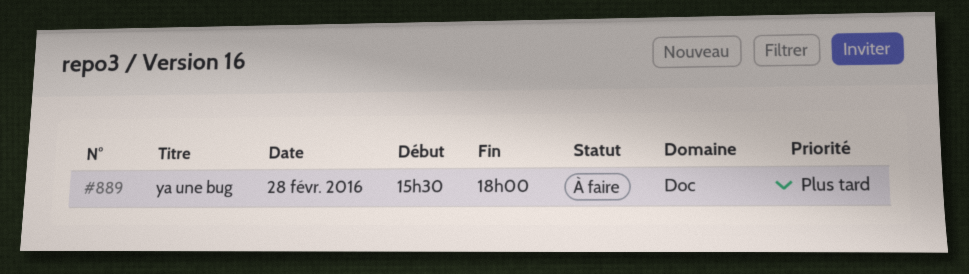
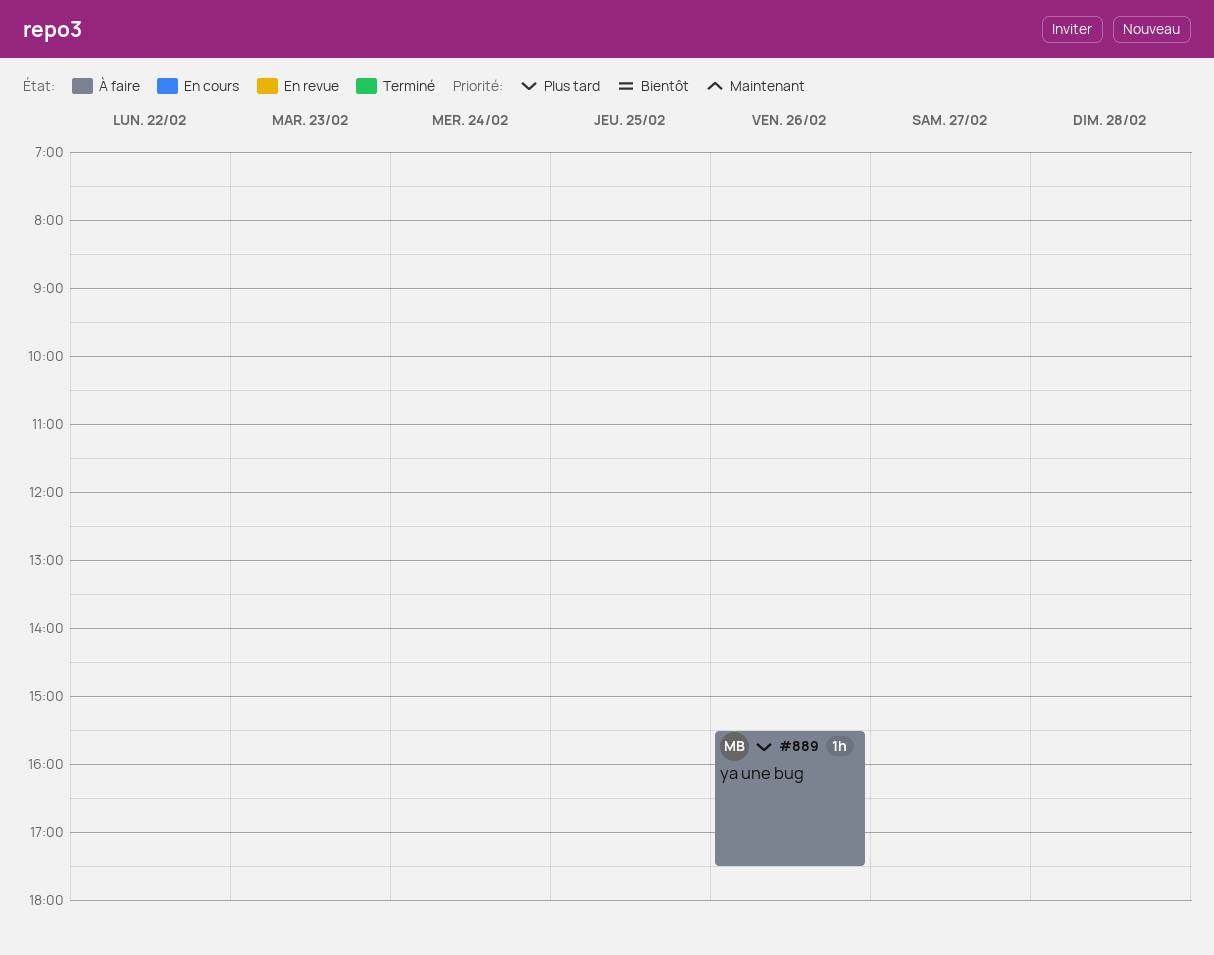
#889, day: Feb 28 -> Feb 26
#889, ends: 18:00 -> 17:30

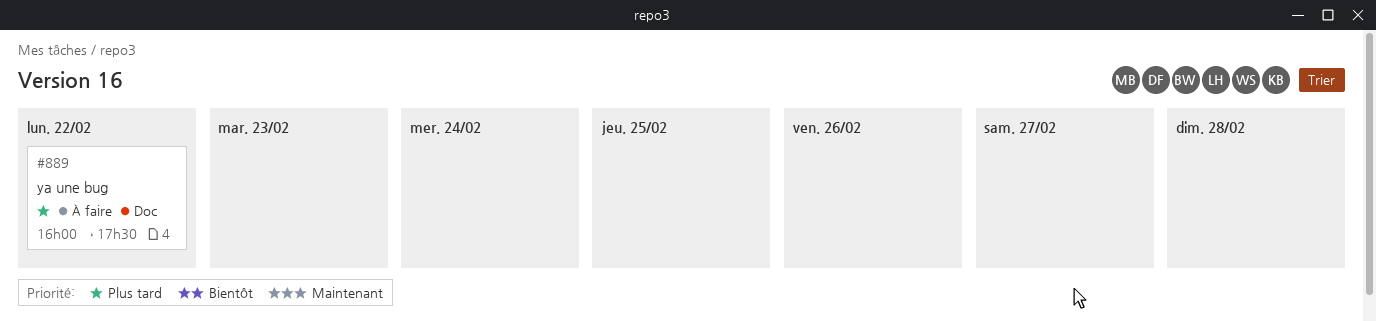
#889, day: Feb 26 -> Feb 22
#889, begins: 15:30 -> 16:00

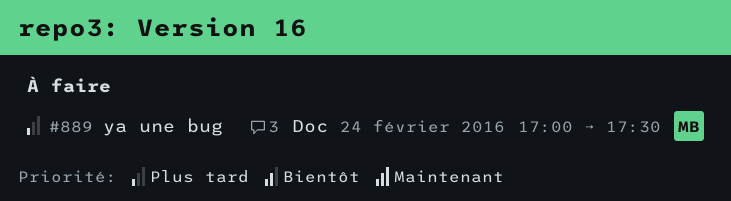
#889, day: Feb 22 -> Feb 24
#889, begins: 16:00 -> 17:00

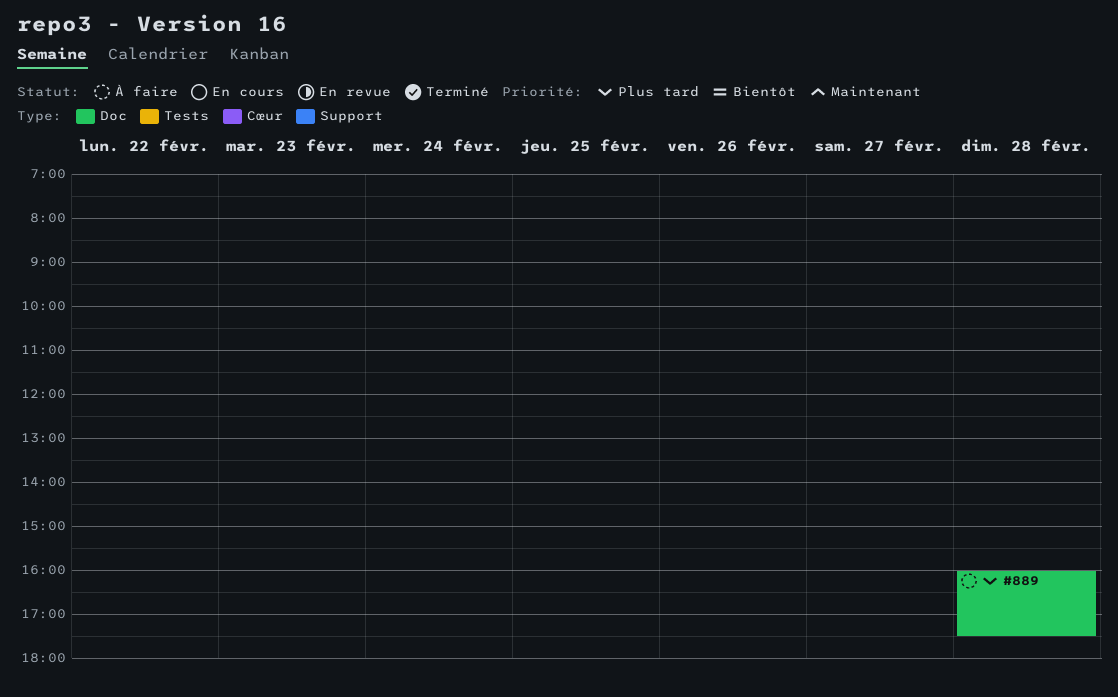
#889, day: Feb 24 -> Feb 28
#889, begins: 17:00 -> 16:00

